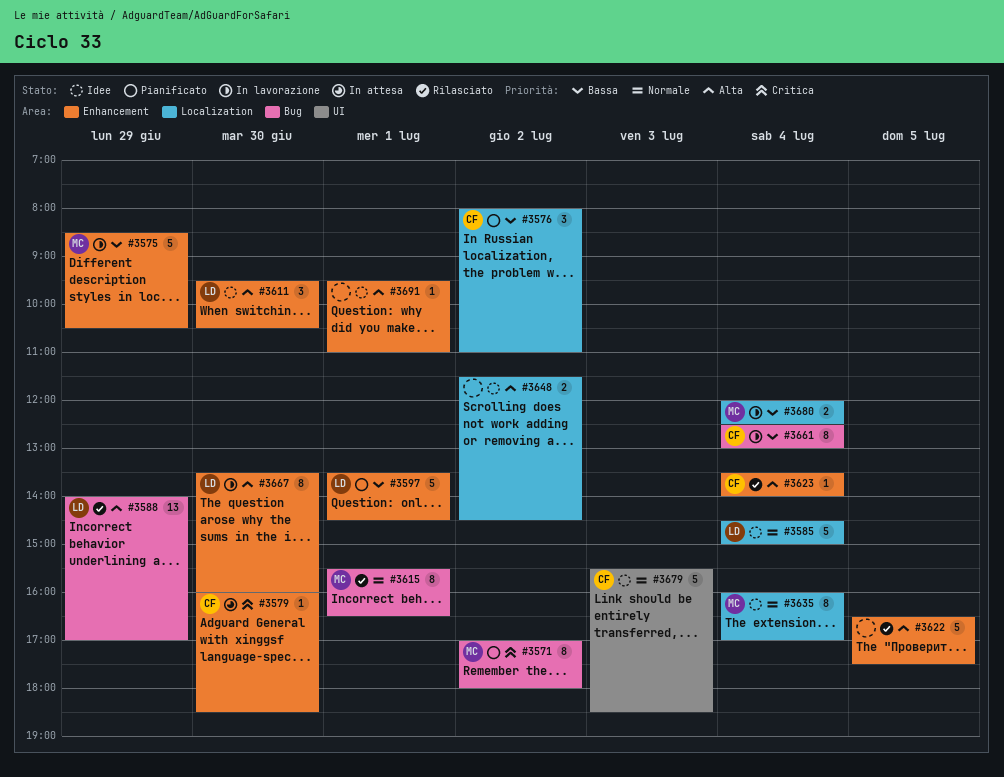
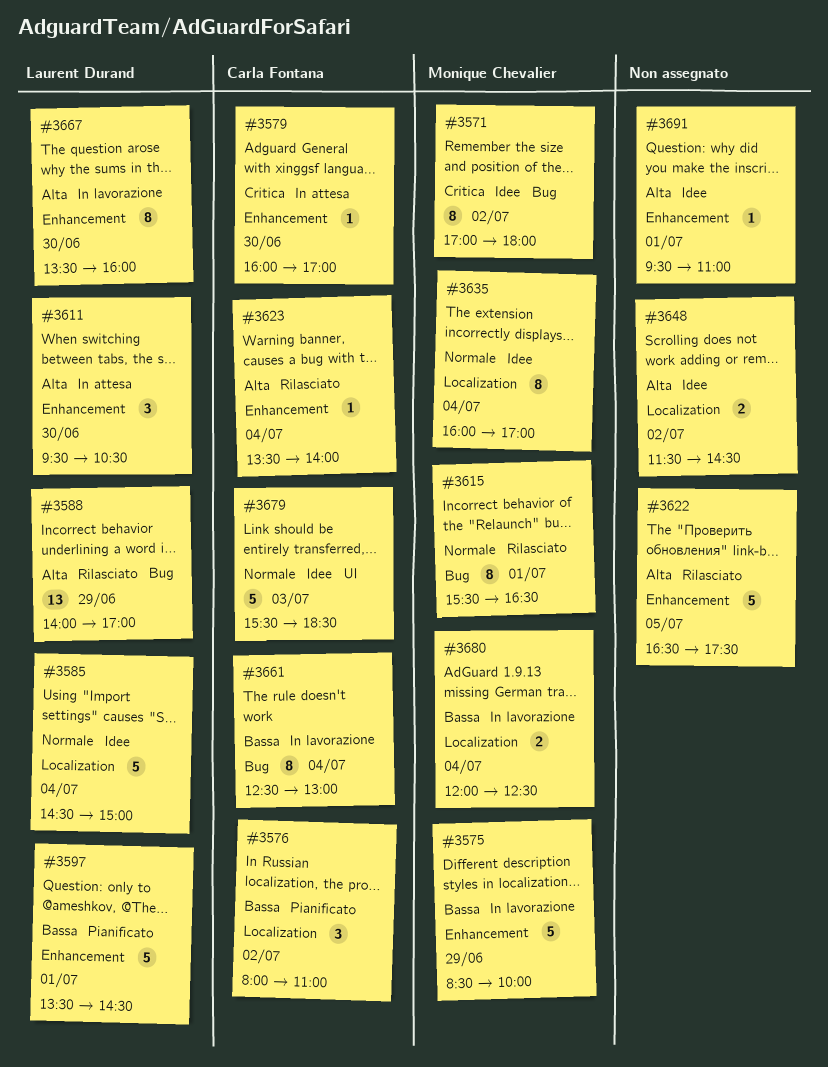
#3571, status: Pianificato -> Idee
#3575, ends: 10:30 -> 10:00
#3579, ends: 18:30 -> 17:00
#3611, status: Idee -> In attesa

